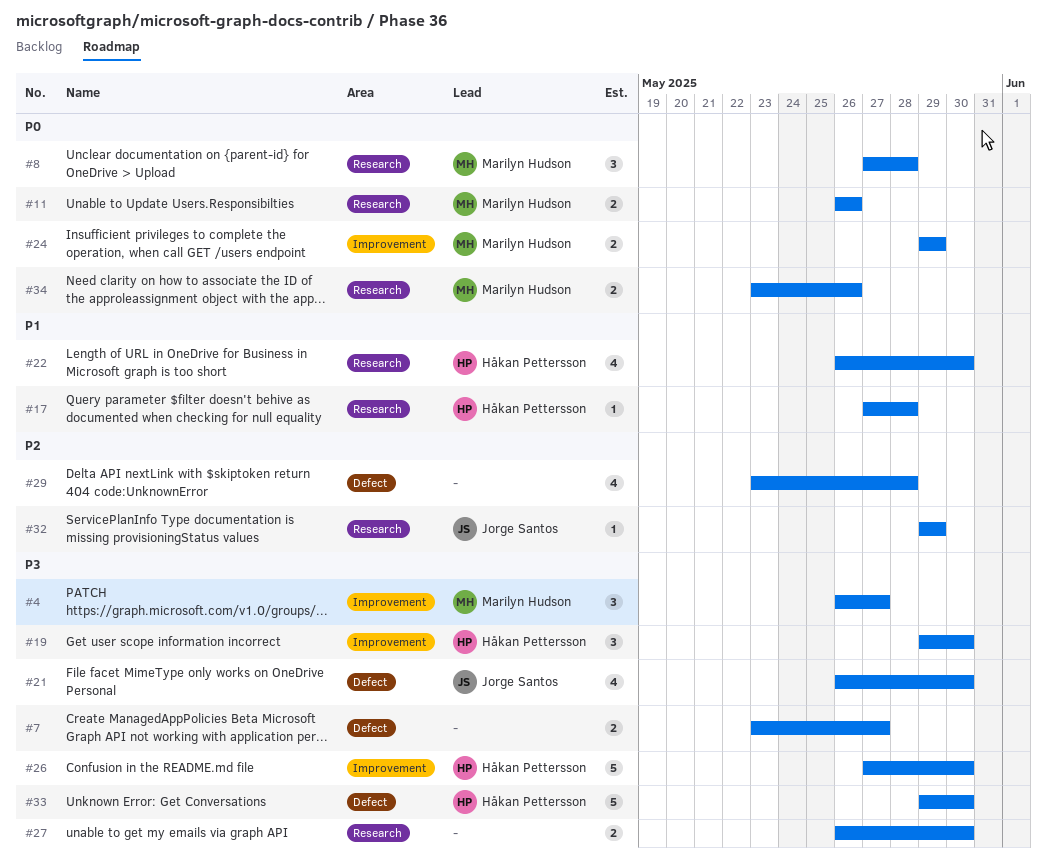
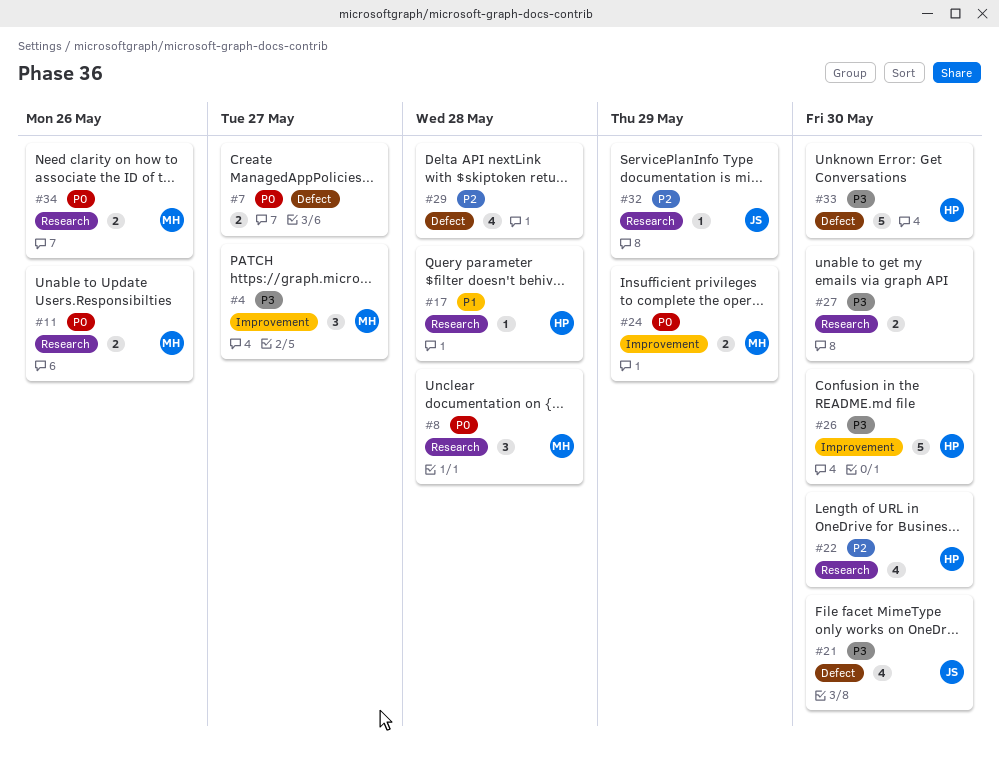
#7, priority: P3 -> P0
#19: present -> none
#22, priority: P1 -> P2

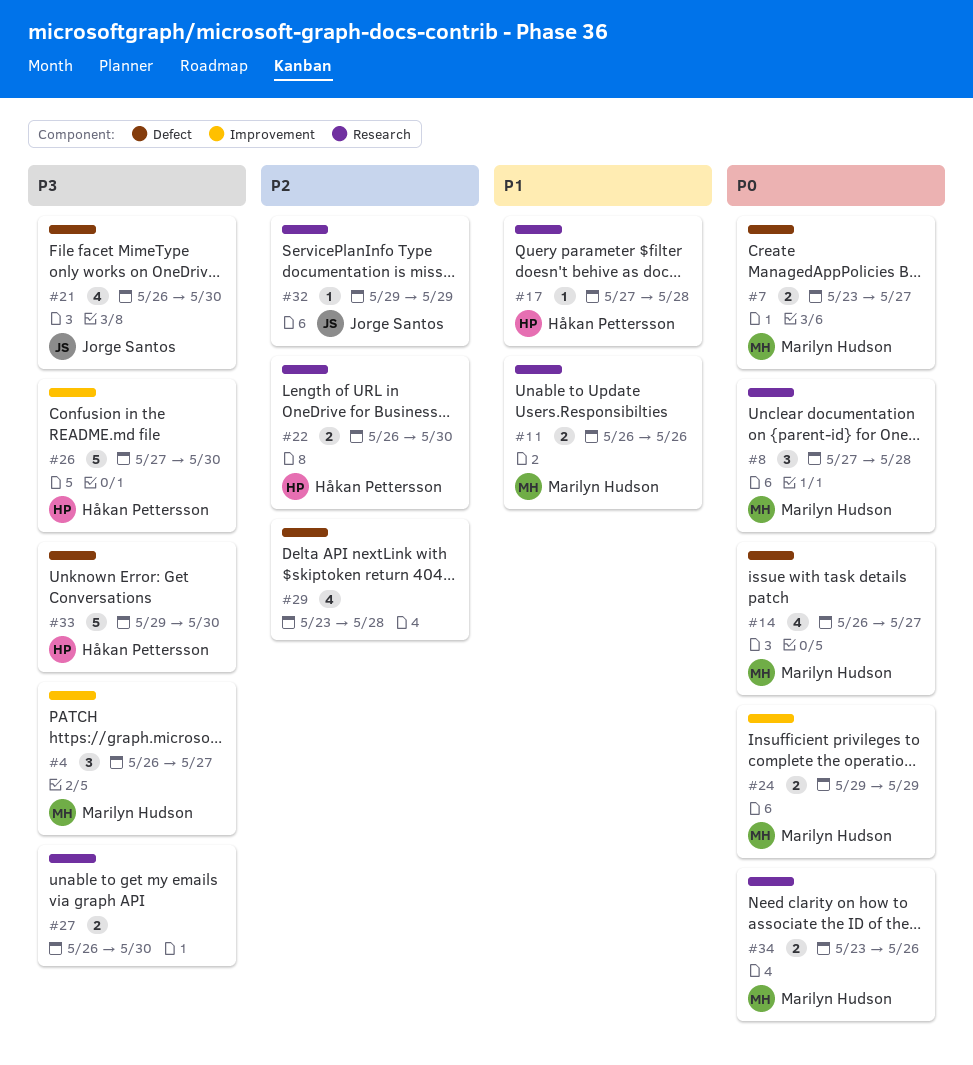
#7, owner: none -> Marilyn Hudson
#11, priority: P0 -> P1
#14: none -> present
#22, estimate: 4 -> 2

